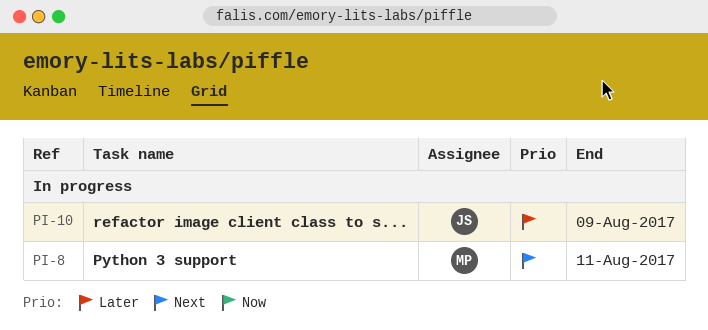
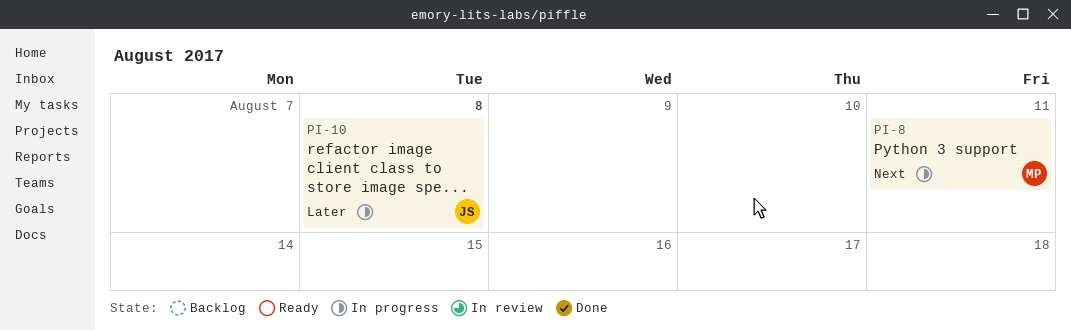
PI-10, due: Aug 9 -> Aug 8

